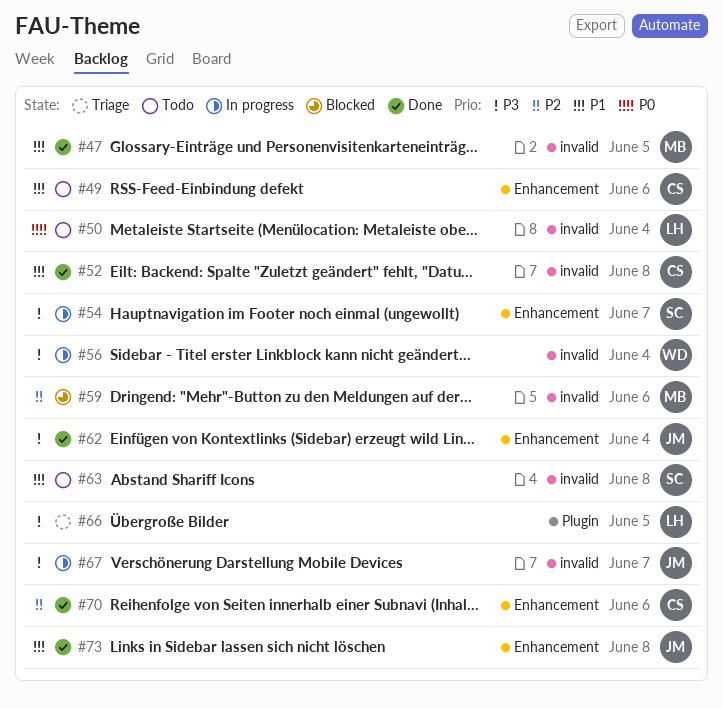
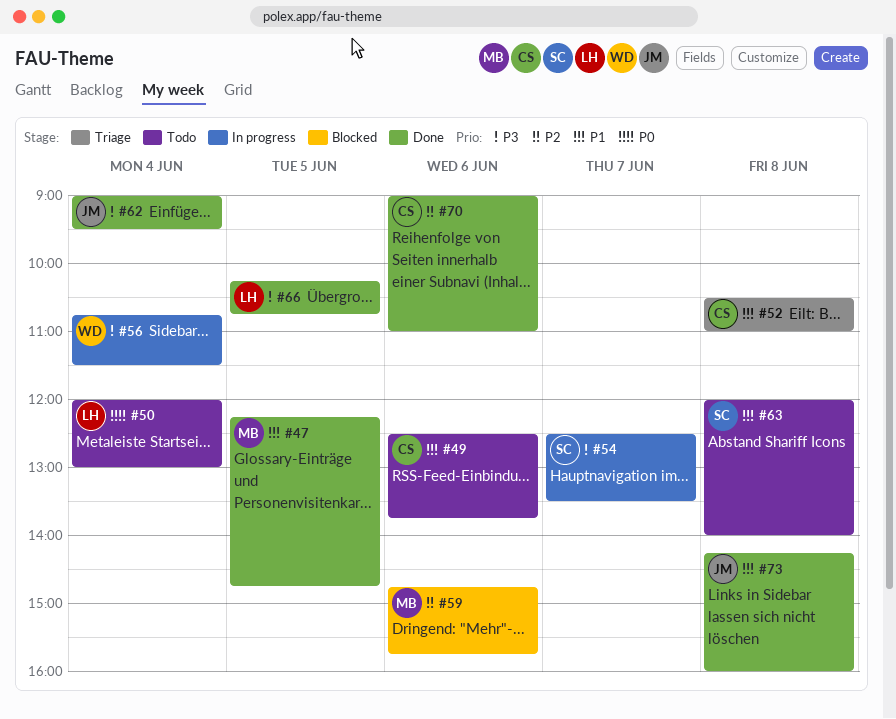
#52, status: Done -> Triage
#66, status: Triage -> Done
#67: present -> none

